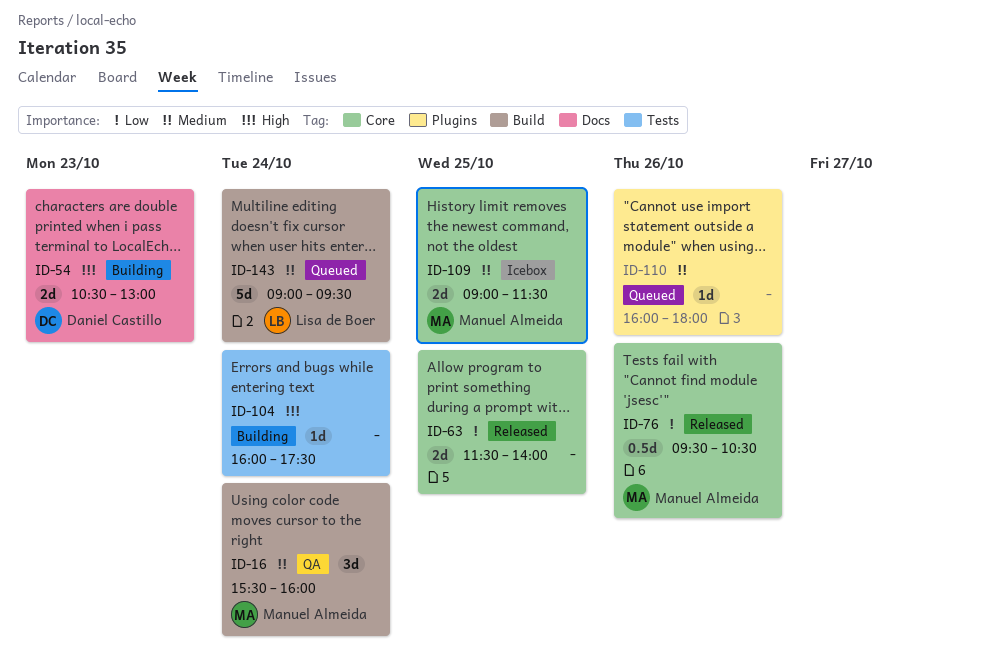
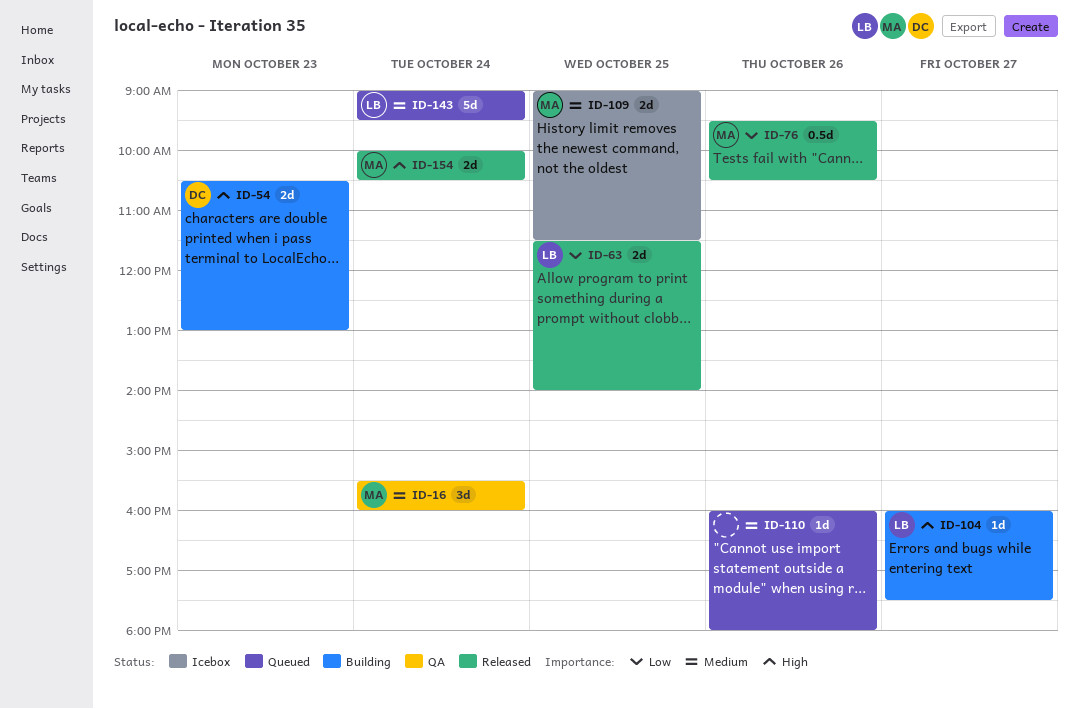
ID-63, owner: none -> Lisa de Boer
ID-104, owner: none -> Lisa de Boer
ID-104, day: Oct 24 -> Oct 27
ID-154: none -> present

